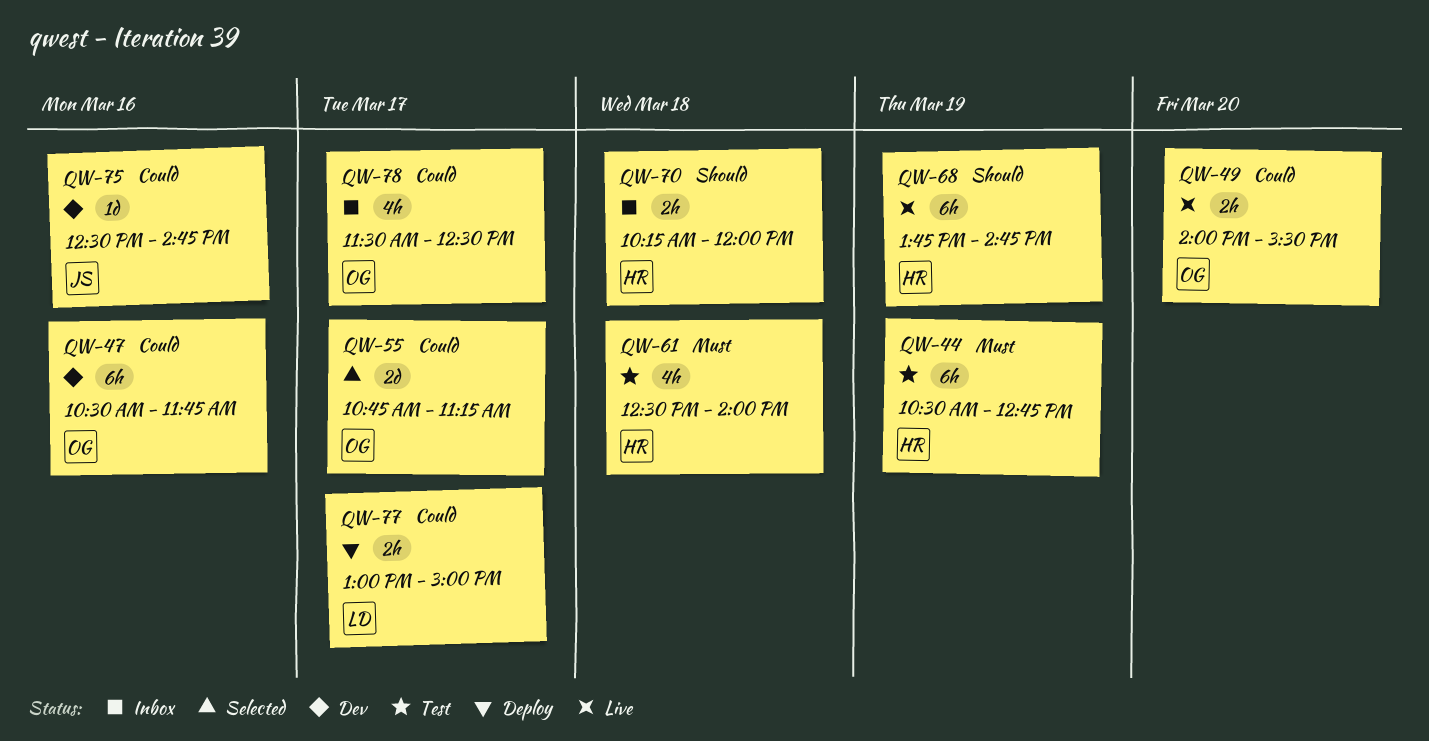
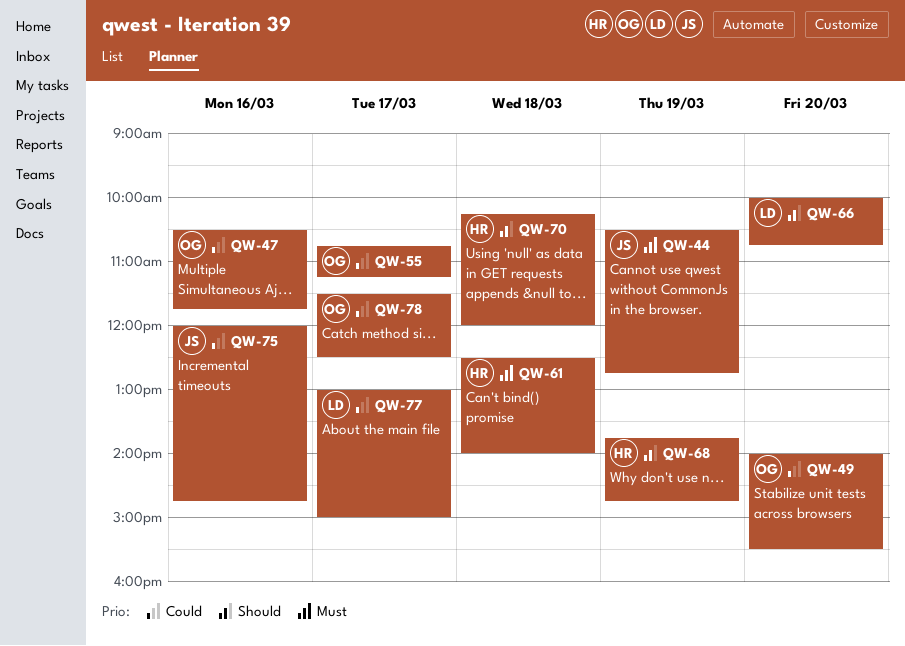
QW-44, owner: HR -> JS
QW-66: none -> present
QW-75, begins: 12:30 -> 12:00

